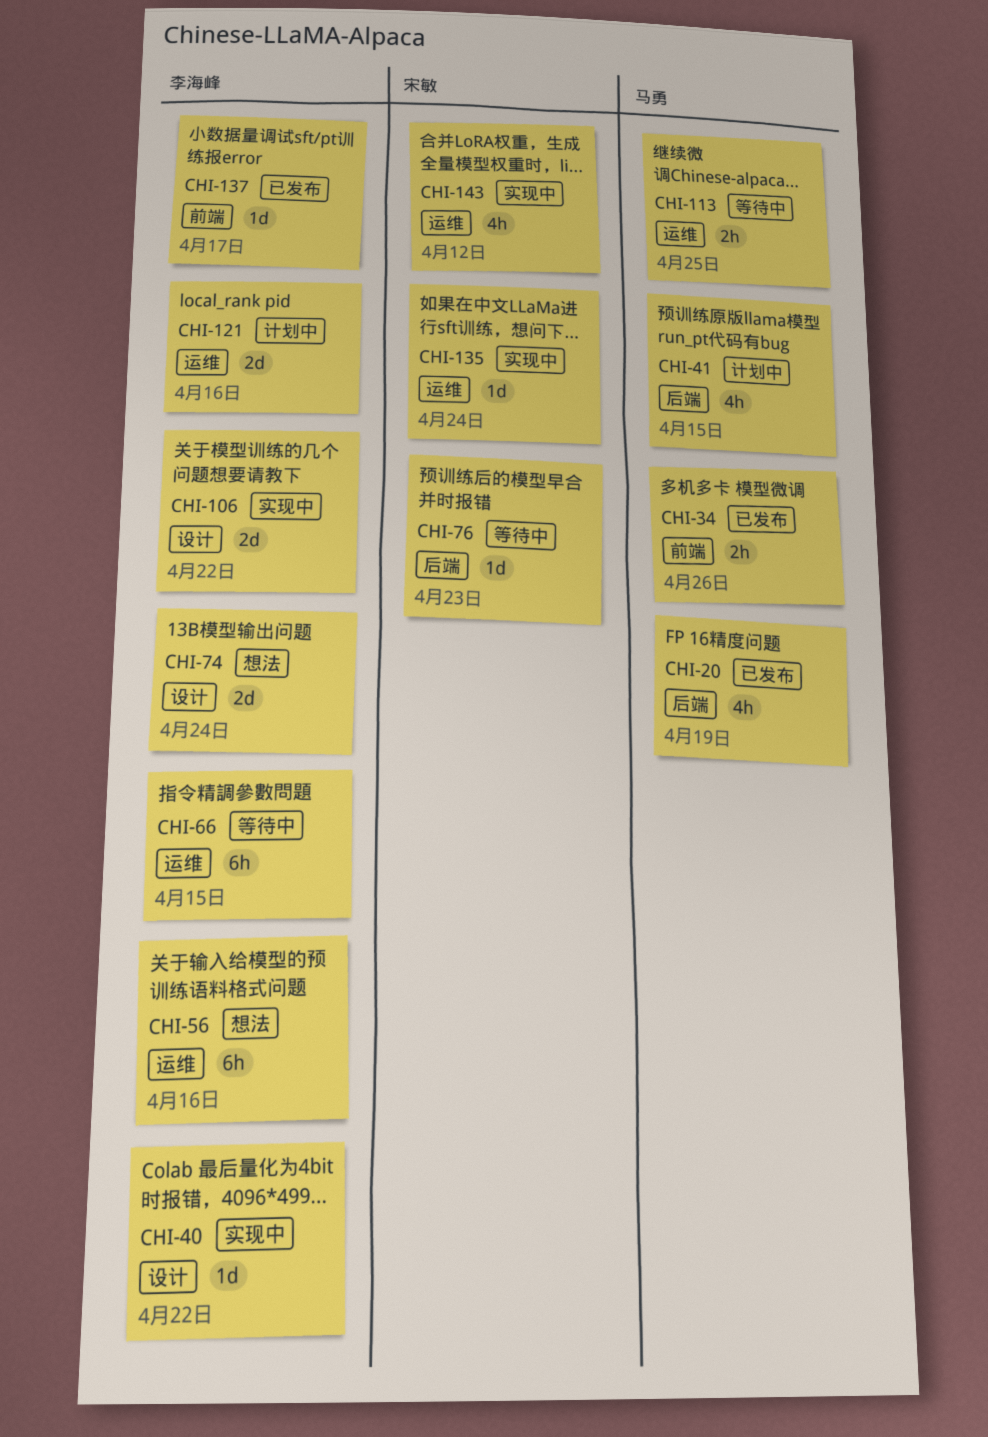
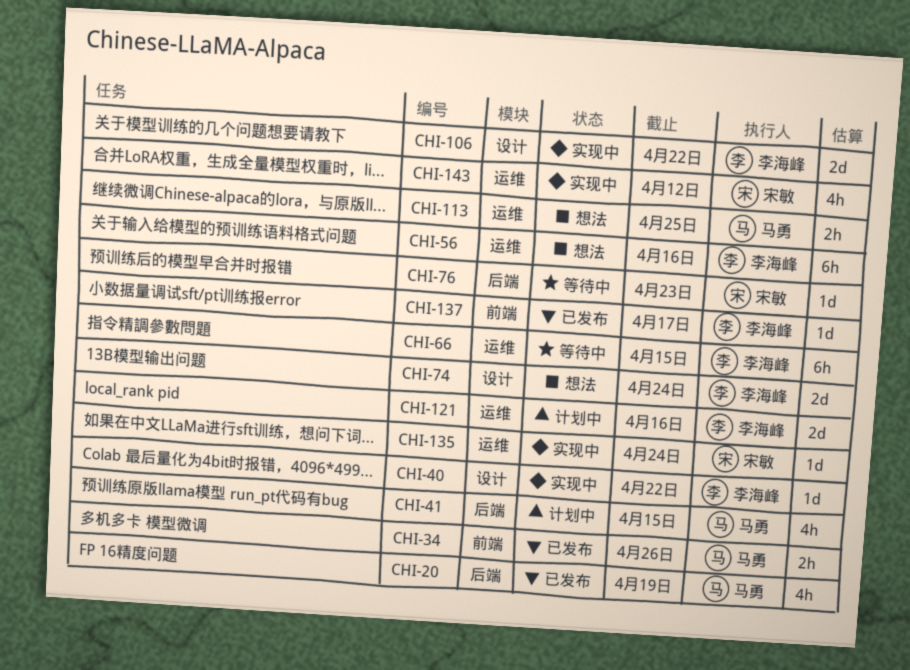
CHI-113, status: 等待中 -> 想法

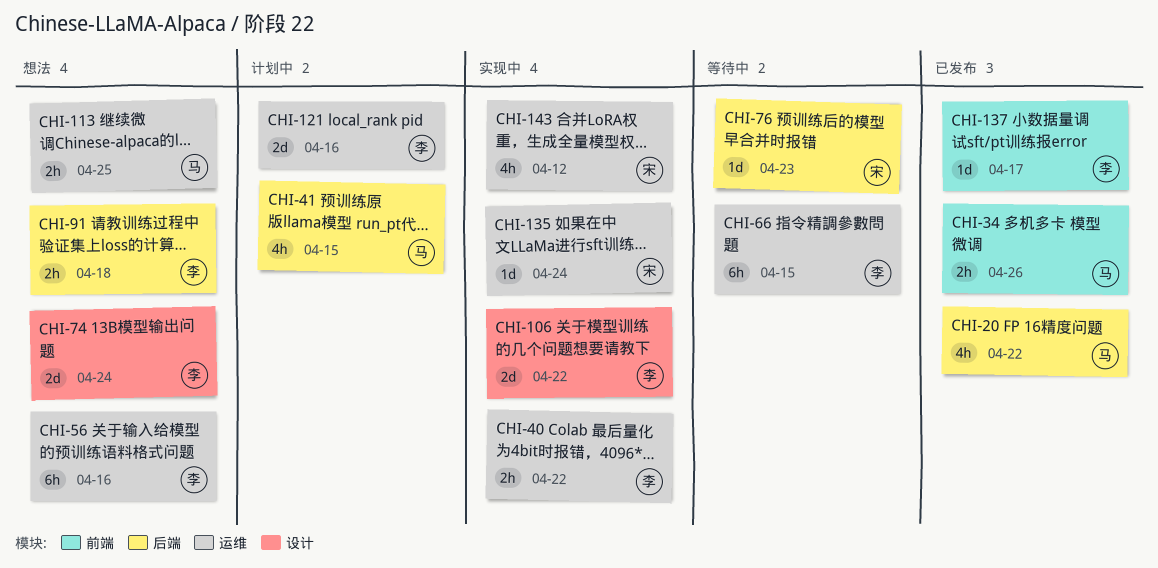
CHI-20, due: Apr 19 -> Apr 22
CHI-40, label: 设计 -> 运维
CHI-40, estimate: 1d -> 2h
CHI-91: none -> present

